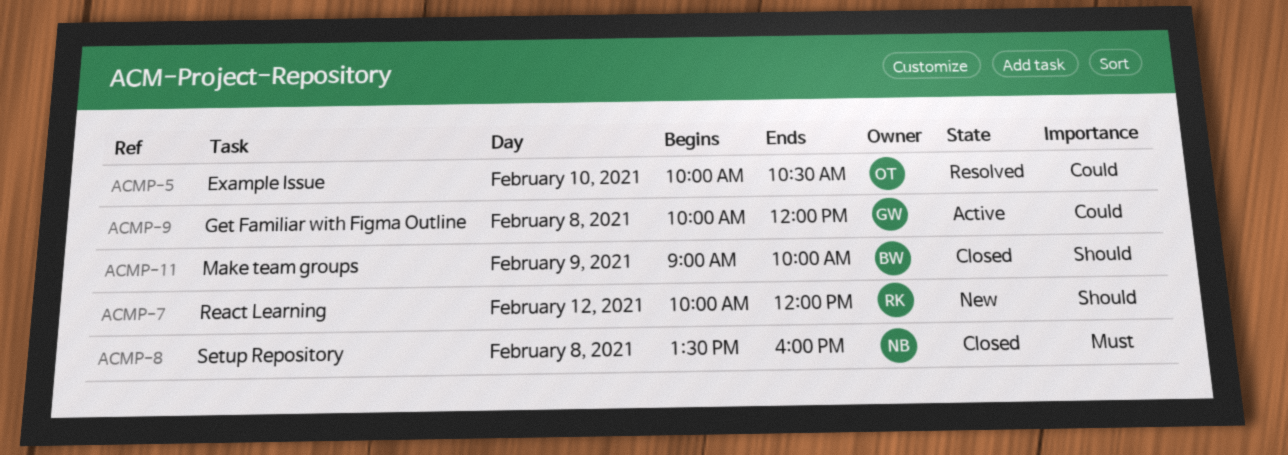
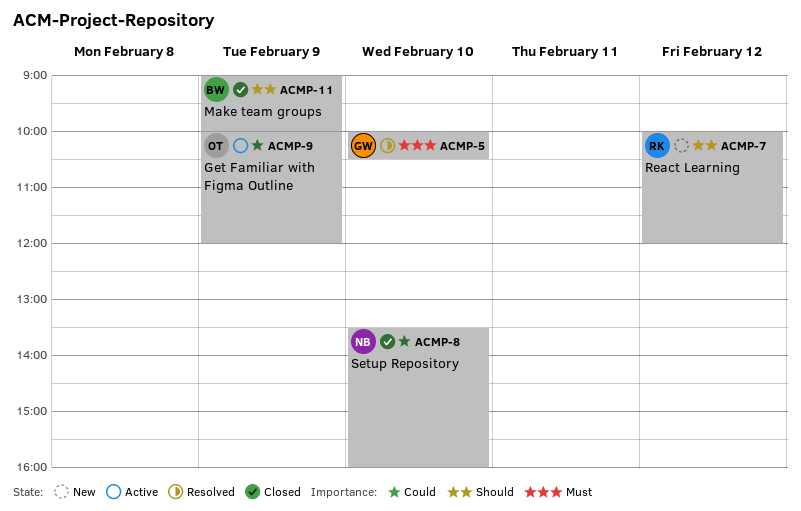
ACMP-5, owner: OT -> GW
ACMP-5, priority: Could -> Must
ACMP-8, priority: Must -> Could
ACMP-8, day: Feb 8 -> Feb 10
ACMP-9, owner: GW -> OT
ACMP-9, day: Feb 8 -> Feb 9

